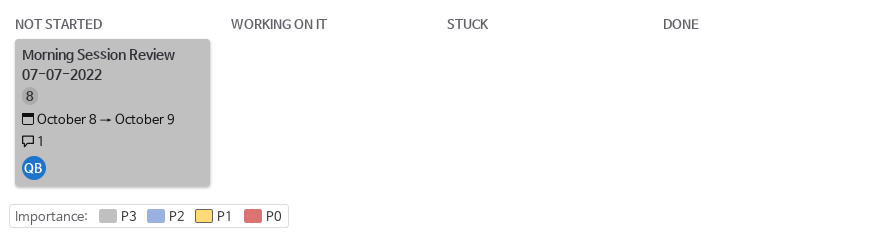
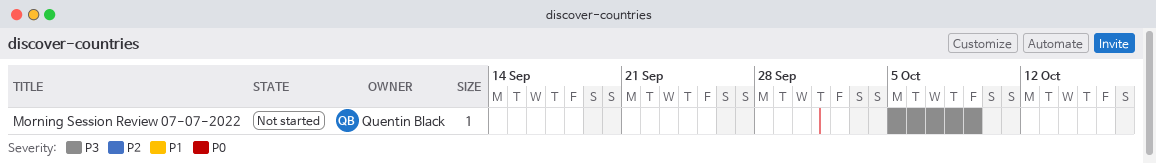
Morning Session Review 07-07-2022, estimate: 8 -> 1
Morning Session Review 07-07-2022, start: Oct 8 -> Oct 5

